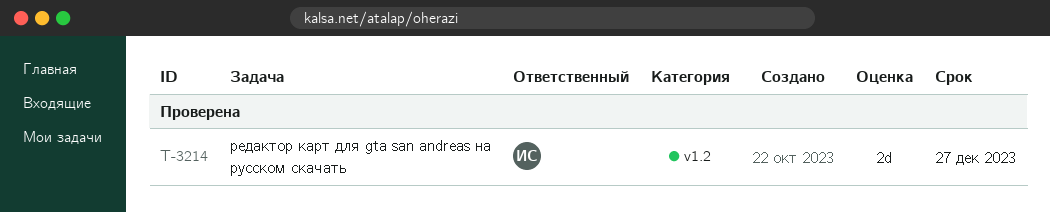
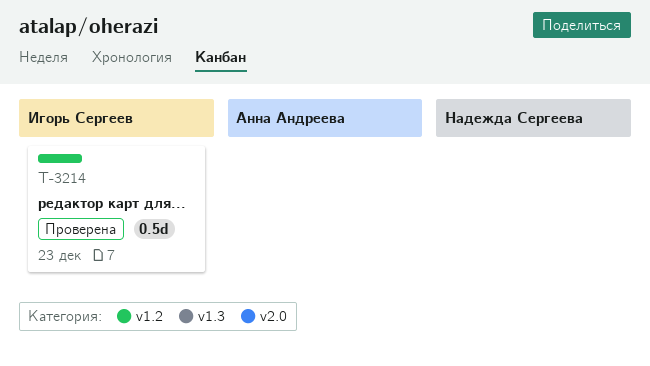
T-3214, estimate: 2d -> 0.5d
T-3214, due: Dec 27 -> Dec 23

